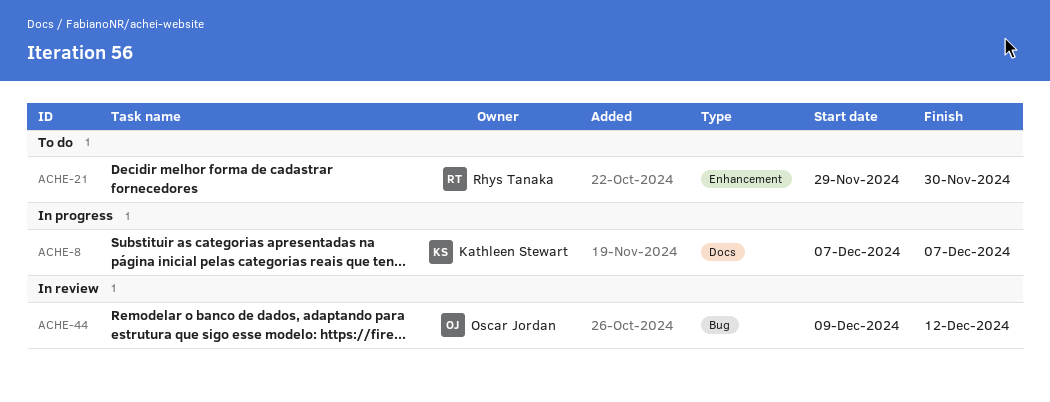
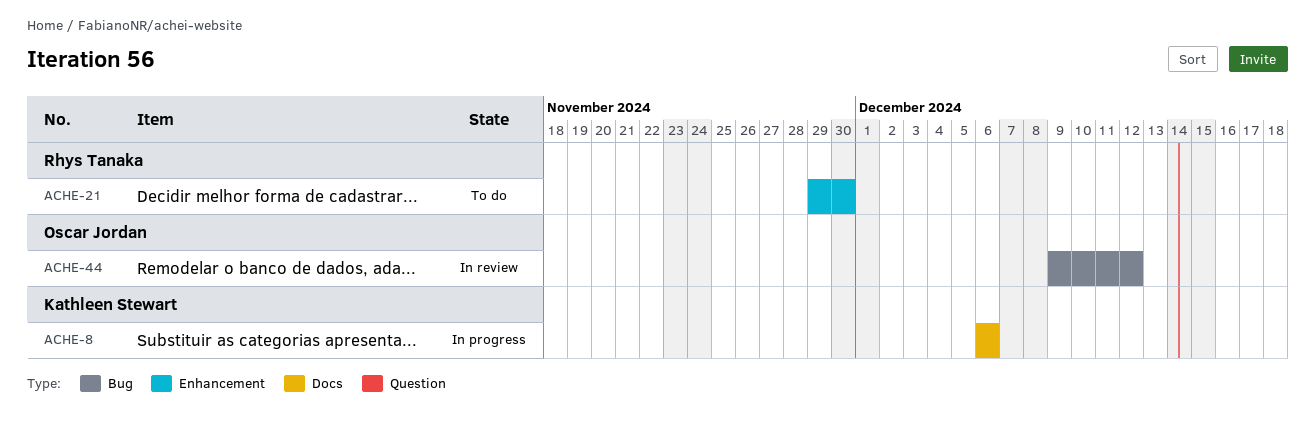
ACHE-8, start: Dec 7 -> Dec 6
ACHE-8, due: Dec 7 -> Dec 6

